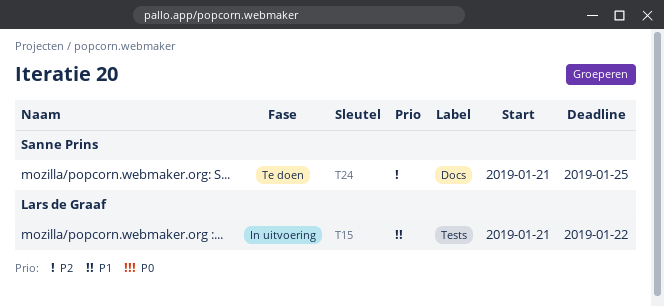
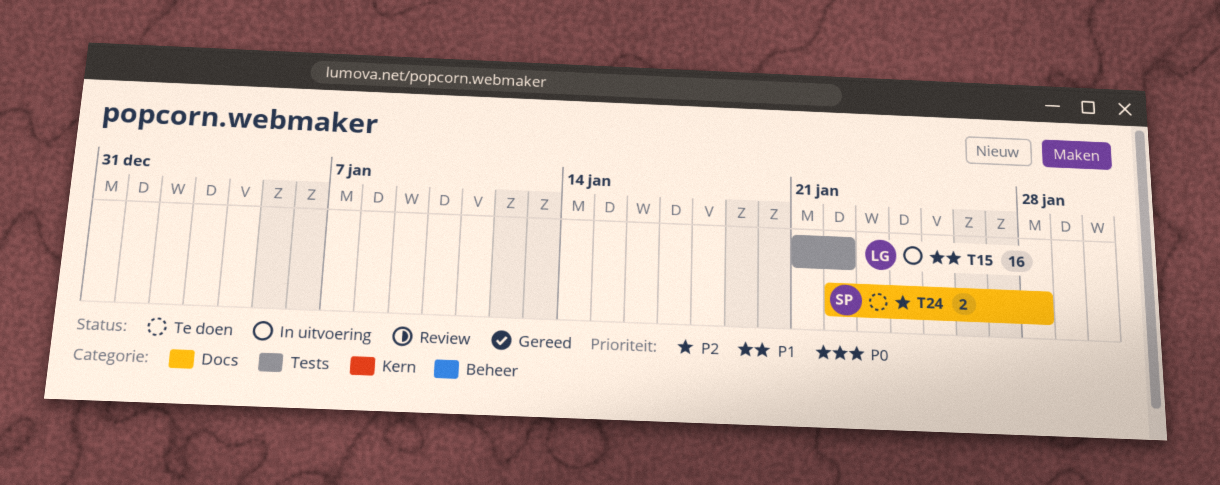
T24, start: Jan 21 -> Jan 22
T24, due: Jan 25 -> Jan 28

